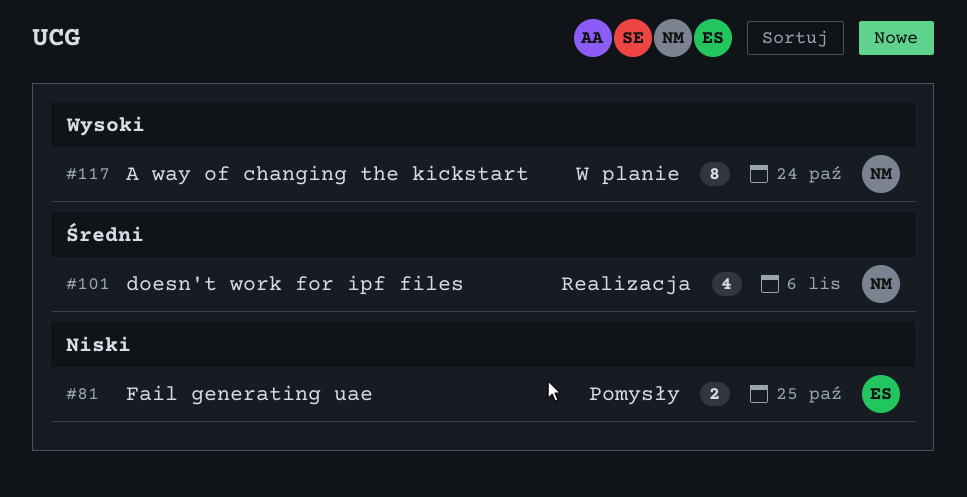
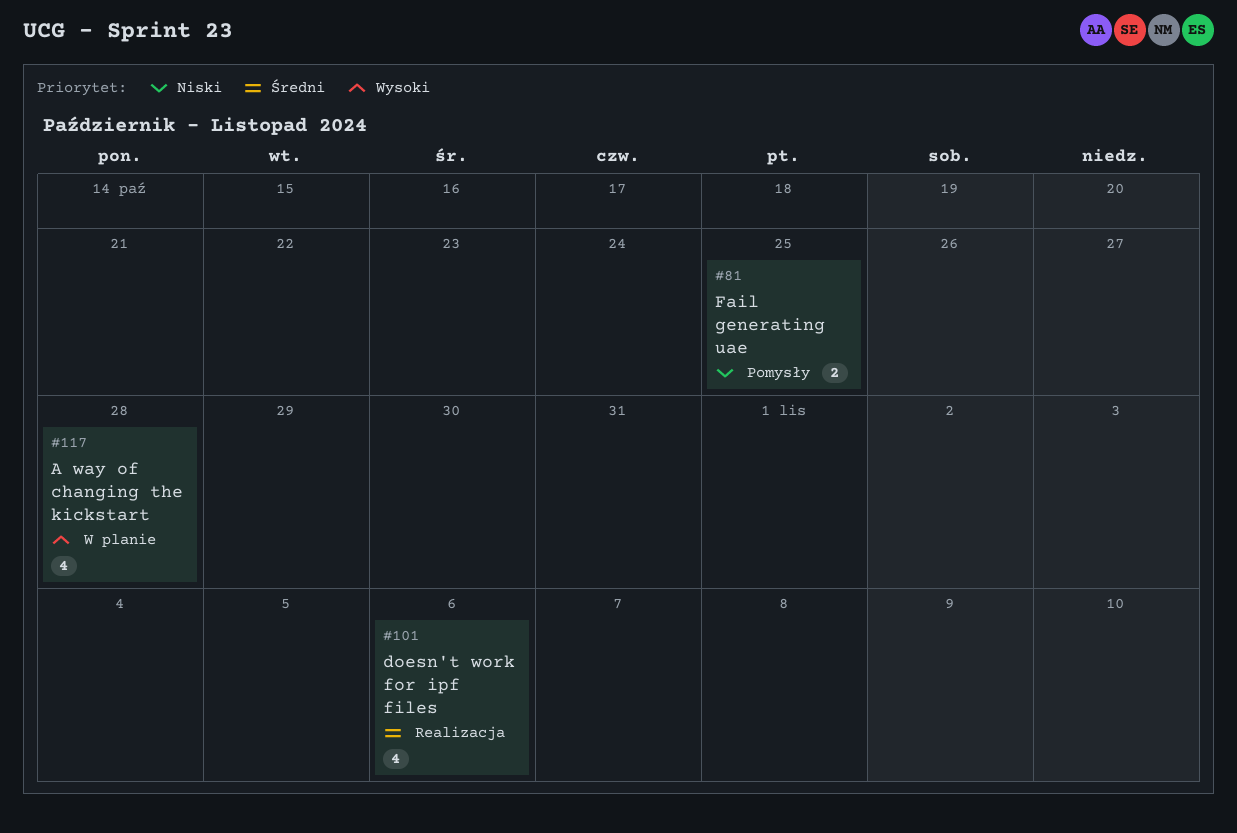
#117, estimate: 8 -> 4
#117, due: Oct 24 -> Oct 28

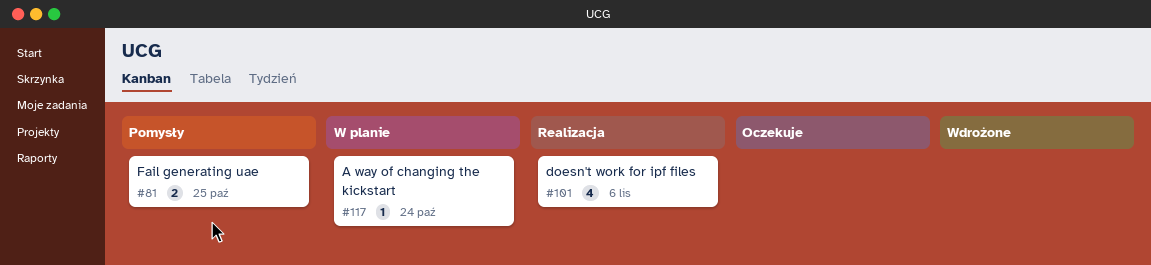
#117, estimate: 4 -> 1
#117, due: Oct 28 -> Oct 24

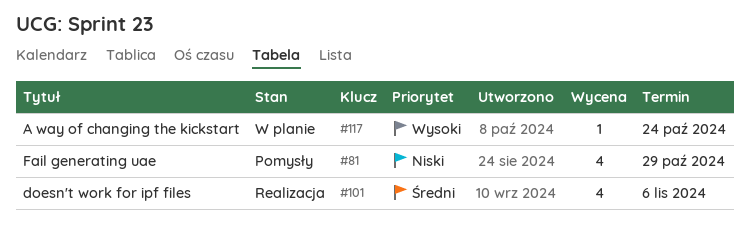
#81, estimate: 2 -> 4
#81, due: Oct 25 -> Oct 29

